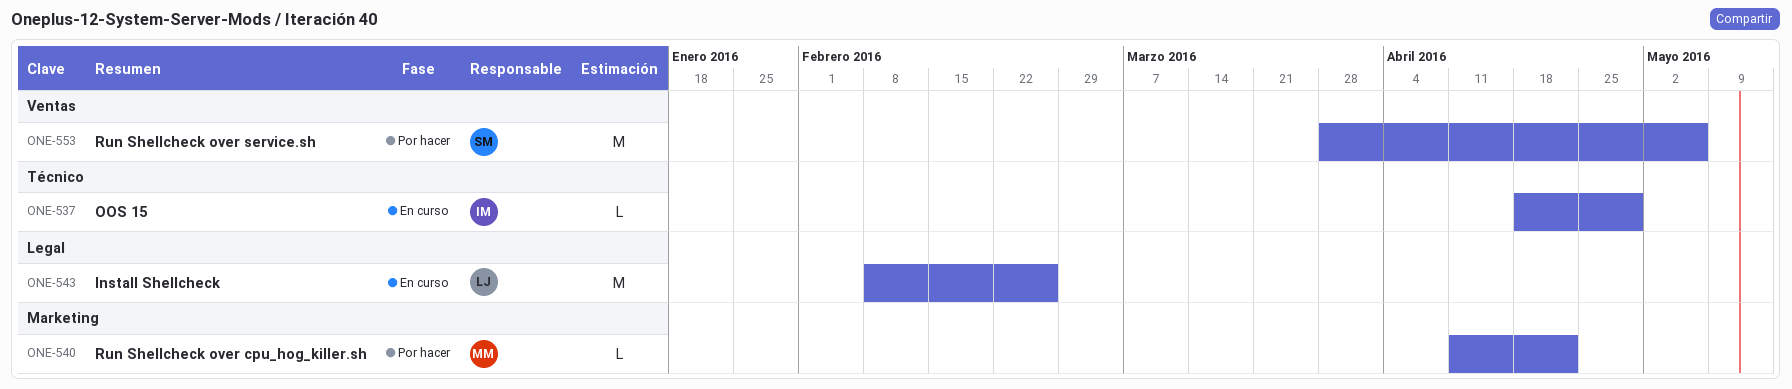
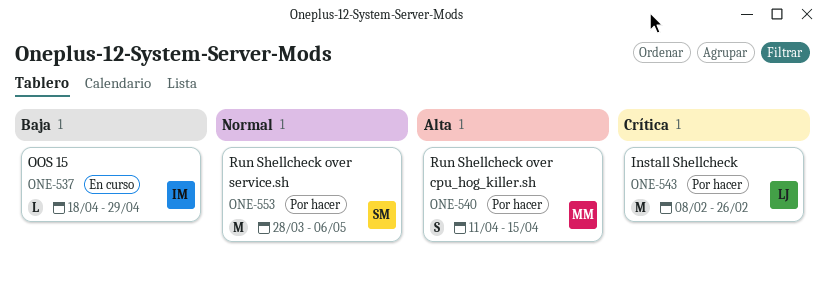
ONE-540, estimate: L -> S
ONE-540, due: Apr 22 -> Apr 15
ONE-543, status: En curso -> Por hacer

